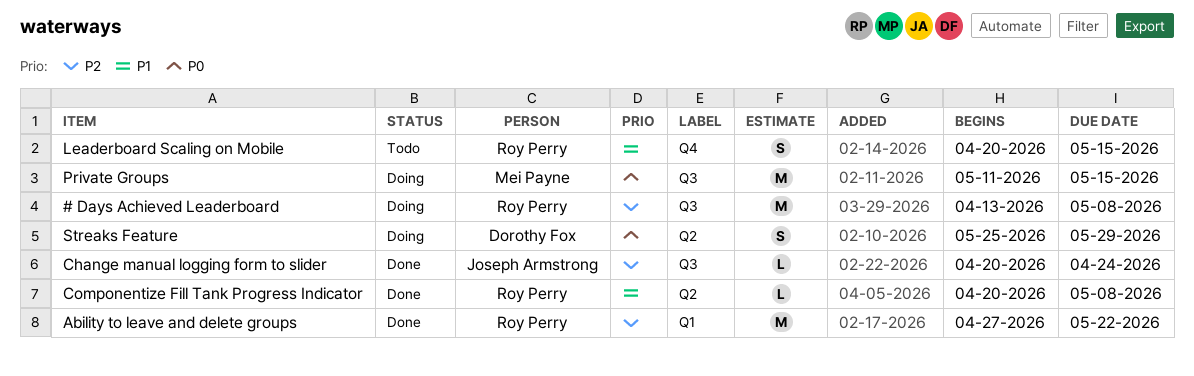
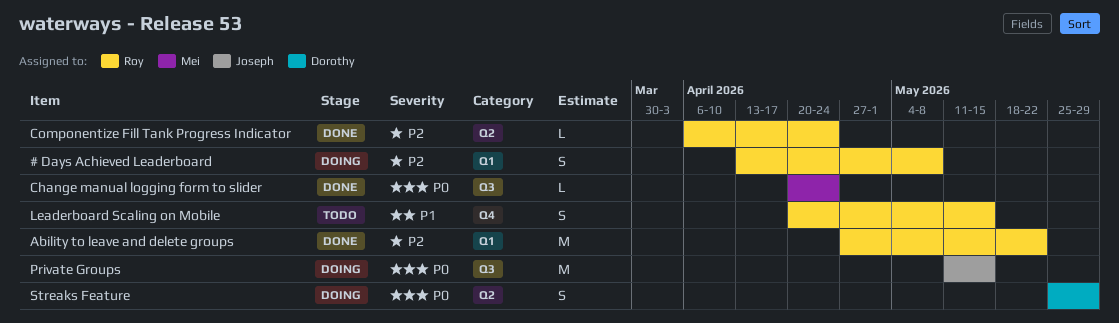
# Days Achieved Leaderboard, label: Q3 -> Q1
# Days Achieved Leaderboard, estimate: M -> S
Change manual logging form to slider, owner: Joseph Armstrong -> Mei Payne
Change manual logging form to slider, priority: P2 -> P0
Componentize Fill Tank Progress Indicator, priority: P1 -> P2
Componentize Fill Tank Progress Indicator, start: Apr 20 -> Apr 6
Componentize Fill Tank Progress Indicator, due: May 8 -> Apr 24
Private Groups, owner: Mei Payne -> Joseph Armstrong

